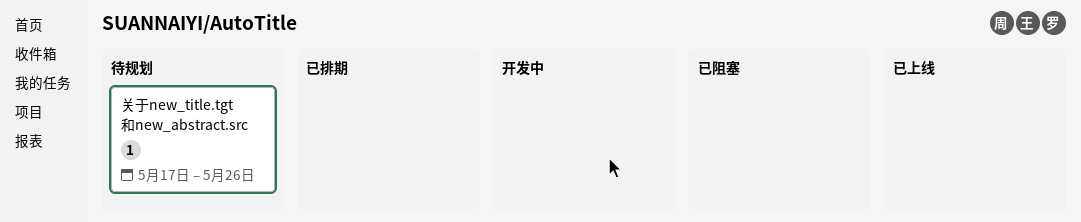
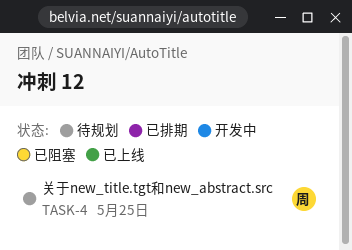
关于new_title.tgt和new_abstract.src, due: May 26 -> May 25

